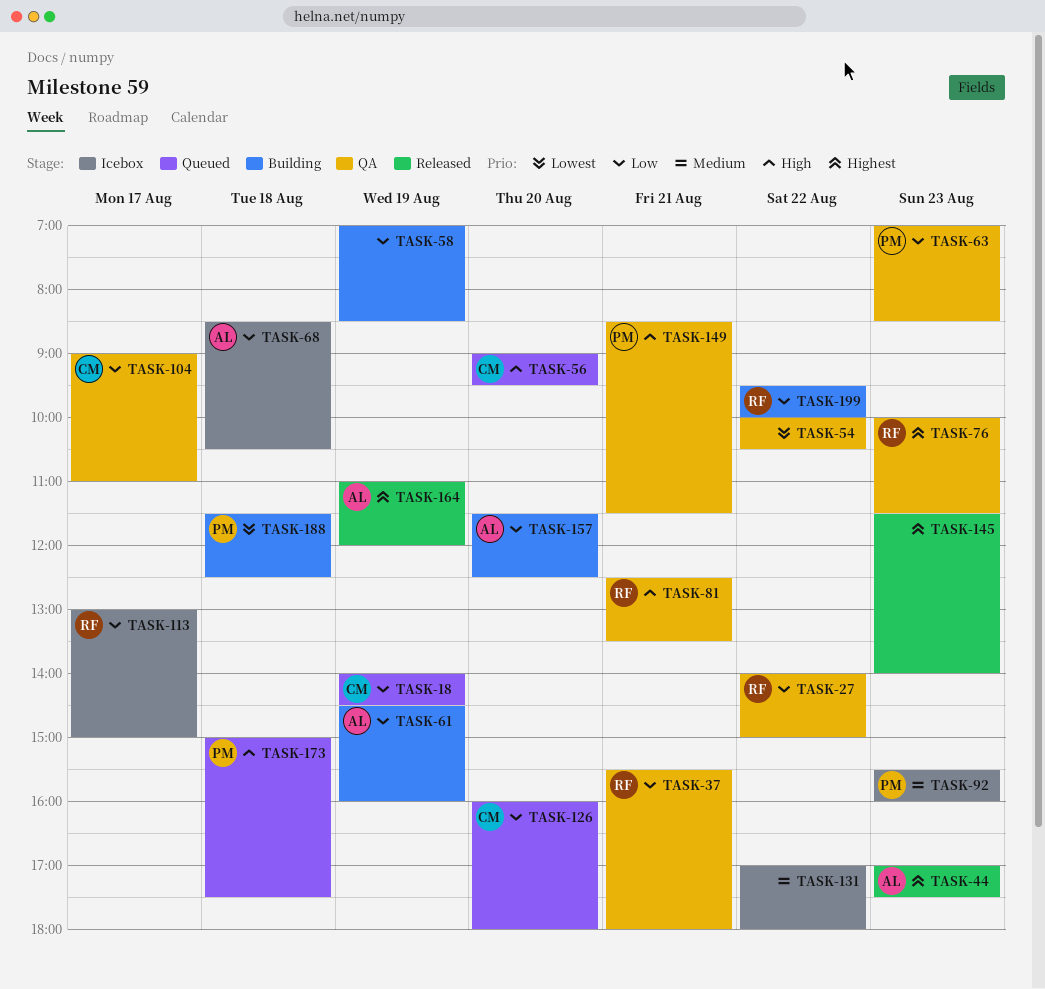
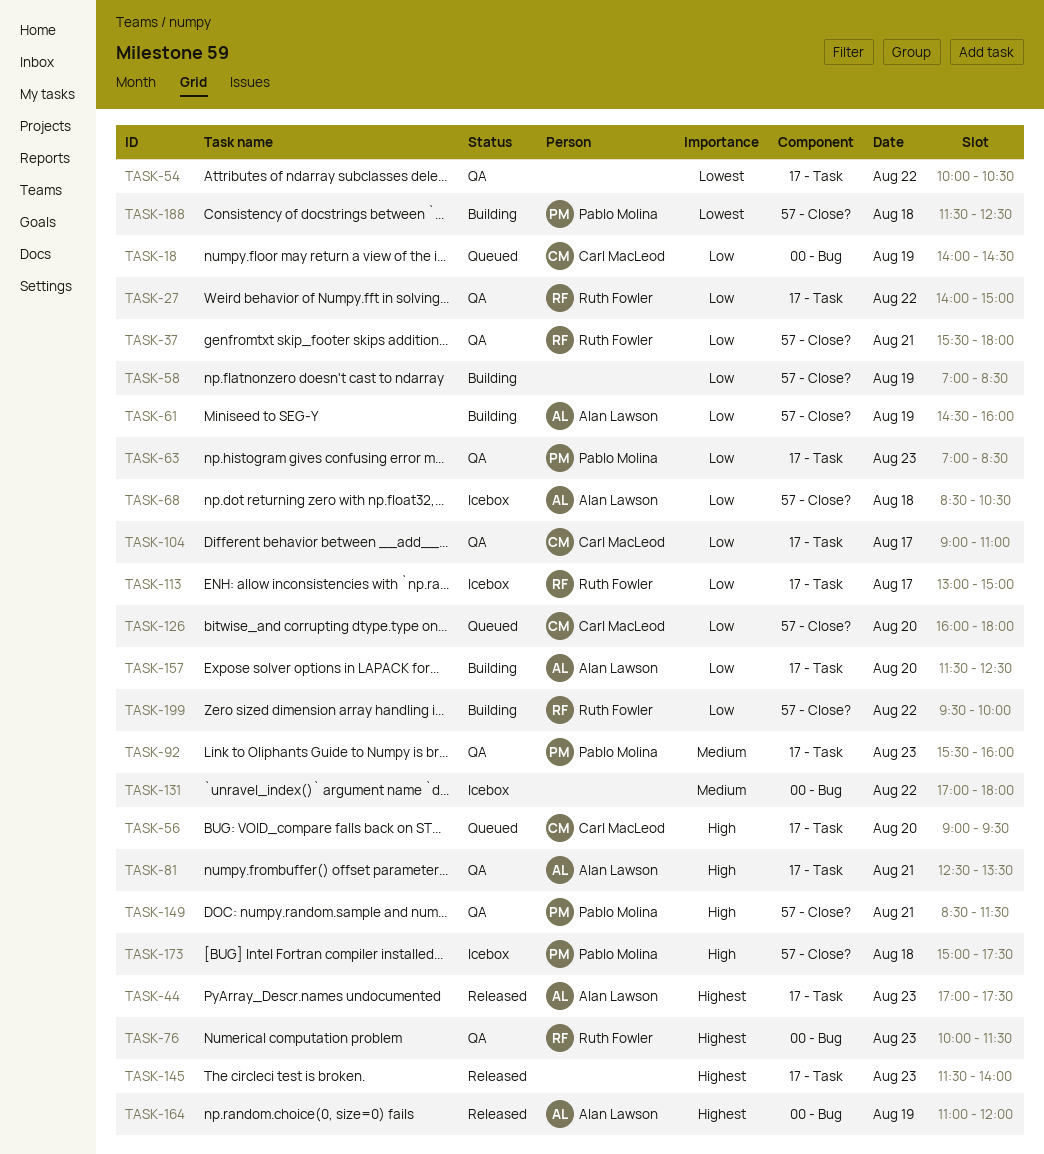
TASK-81, owner: Ruth Fowler -> Alan Lawson
TASK-92, status: Icebox -> QA
TASK-173, status: Queued -> Icebox

